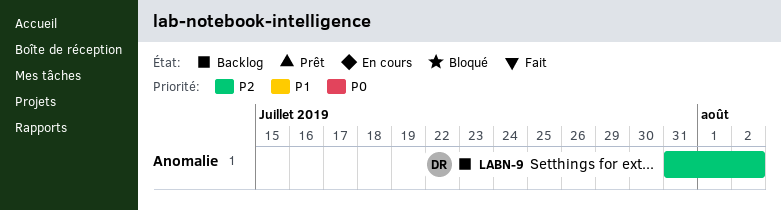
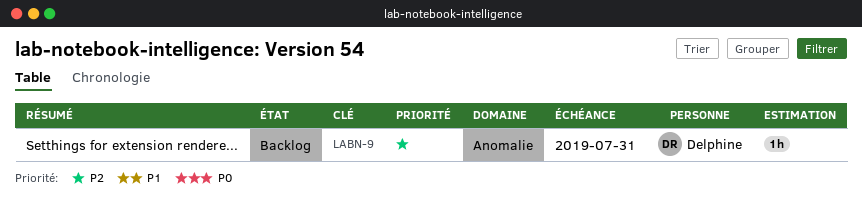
LABN-9, due: Aug 2 -> Jul 31

